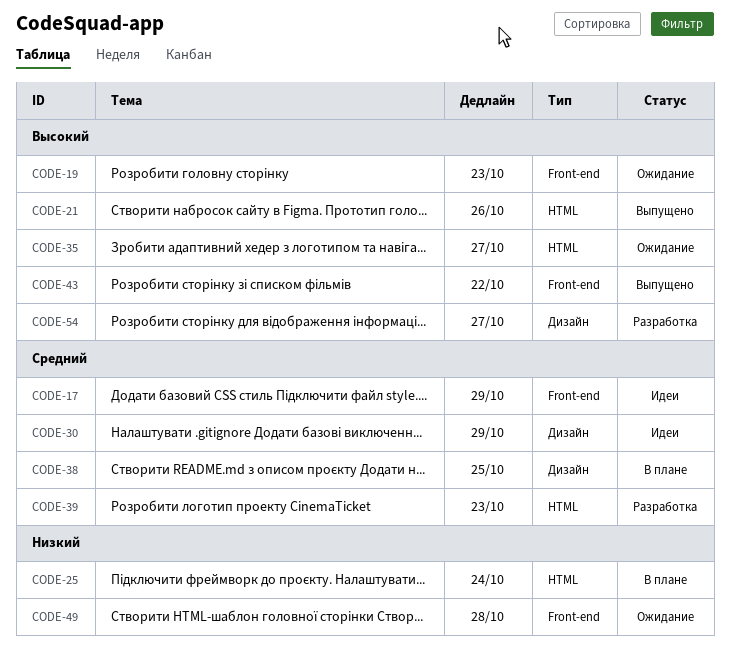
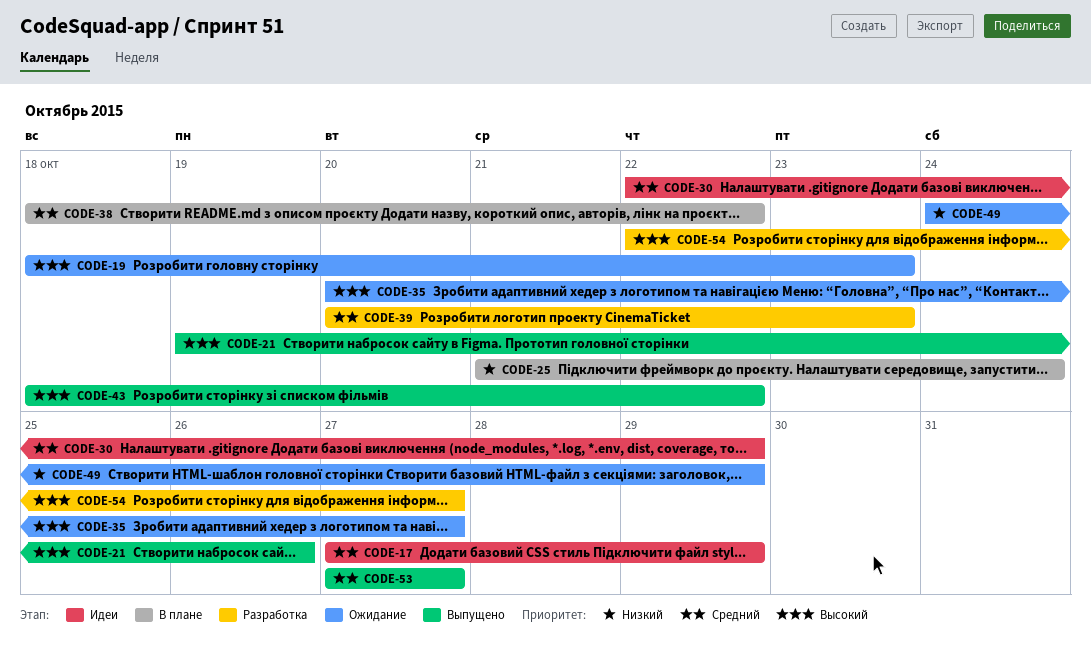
CODE-38, due: Oct 25 -> Oct 22
CODE-49, due: Oct 28 -> Oct 29
CODE-53: none -> present

